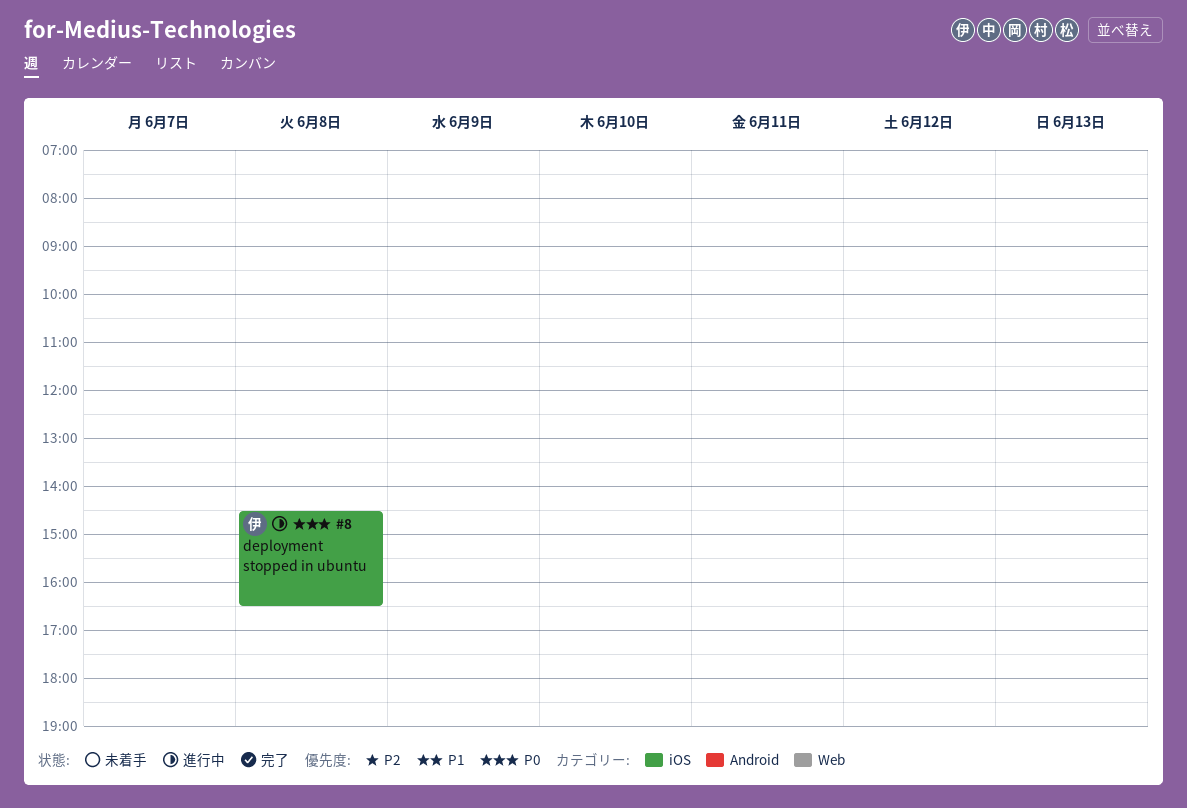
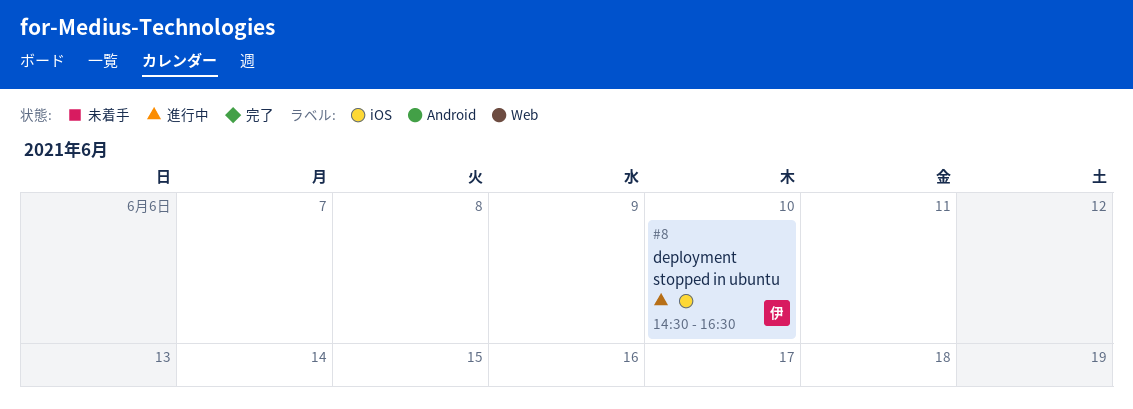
#8, day: Jun 8 -> Jun 10

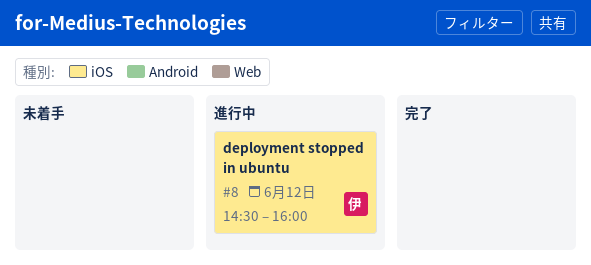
#8, day: Jun 10 -> Jun 12
#8, ends: 16:30 -> 16:00

